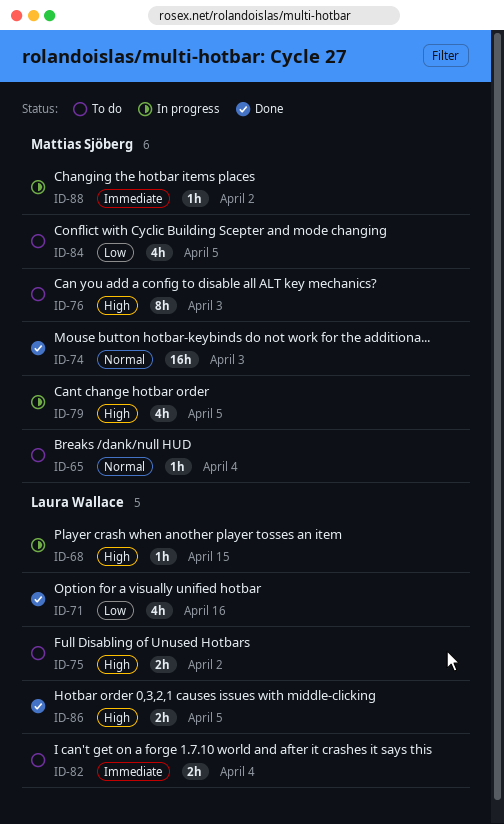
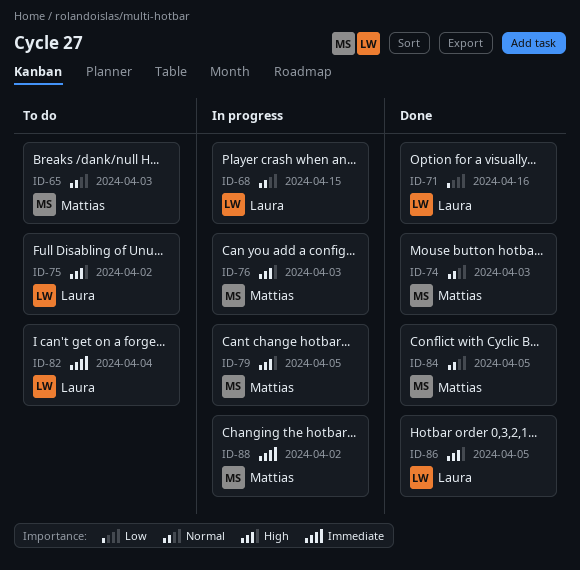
ID-65, due: Apr 4 -> Apr 3
ID-68, priority: High -> Normal
ID-76, status: To do -> In progress
ID-84, status: To do -> Done
ID-84, priority: Low -> Normal

